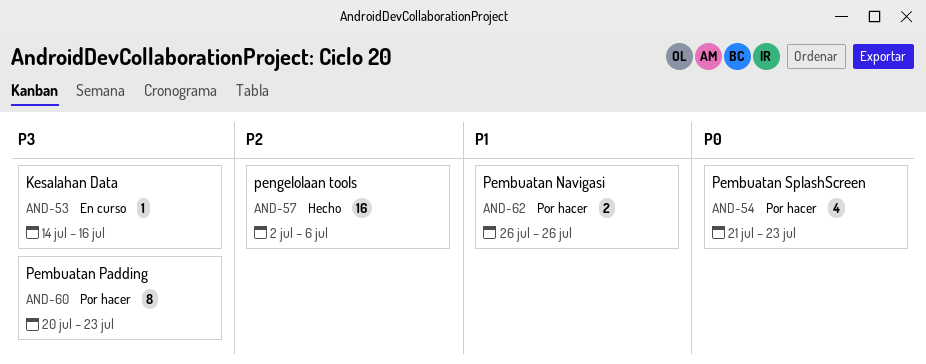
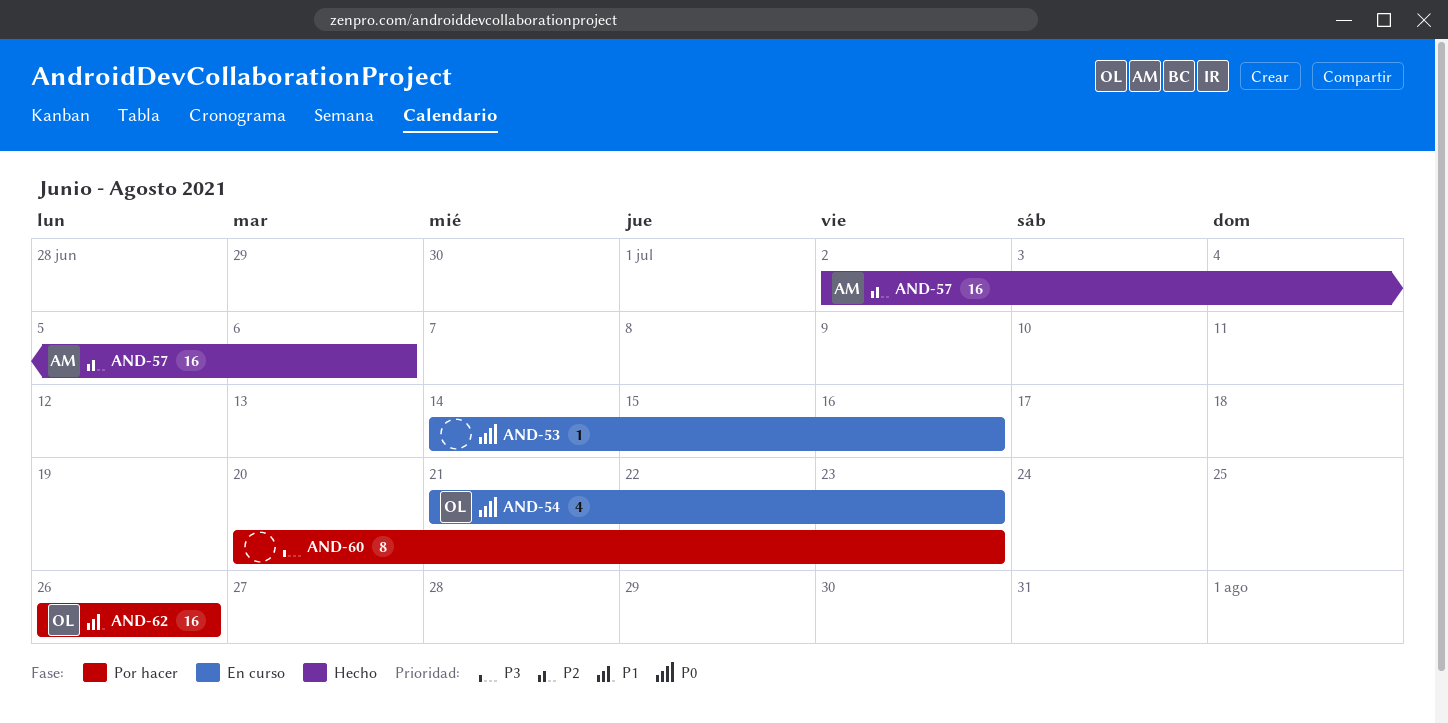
AND-53, priority: P3 -> P0
AND-54, status: Por hacer -> En curso
AND-62, estimate: 2 -> 16

